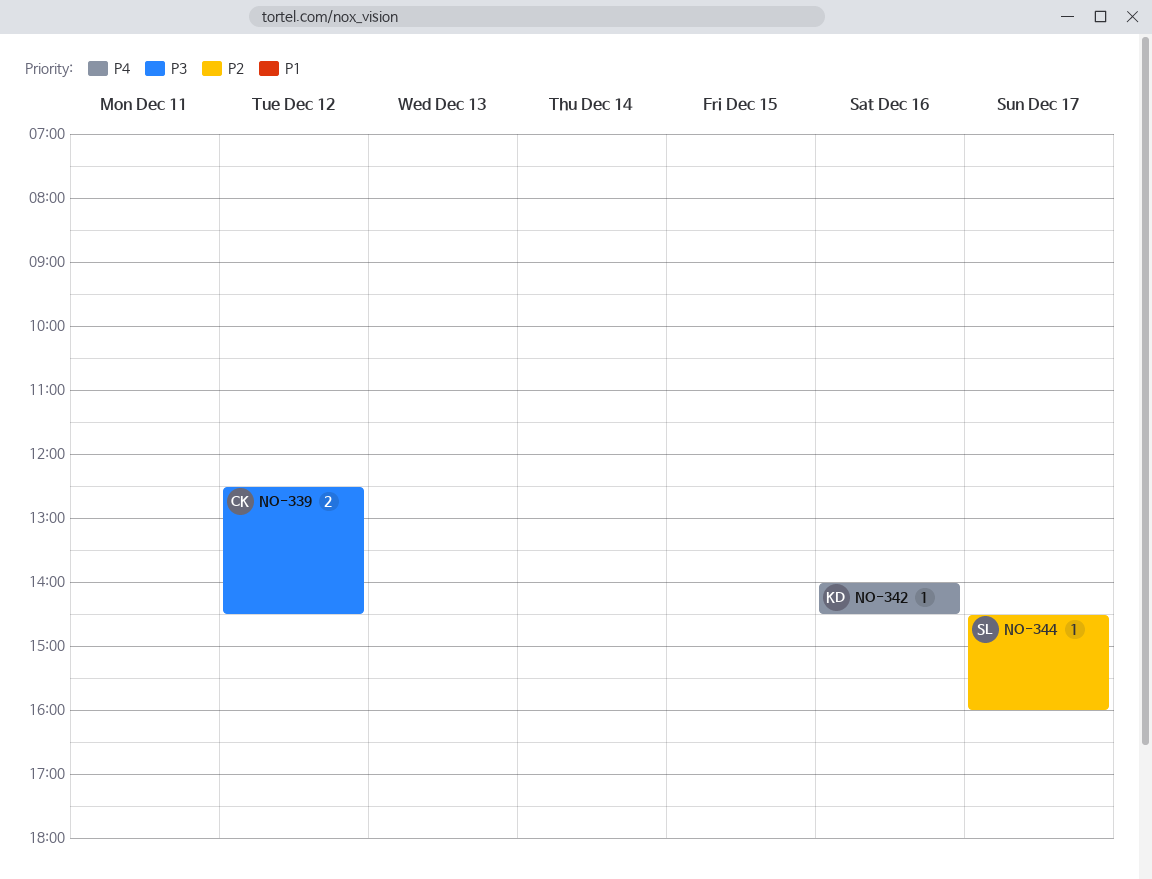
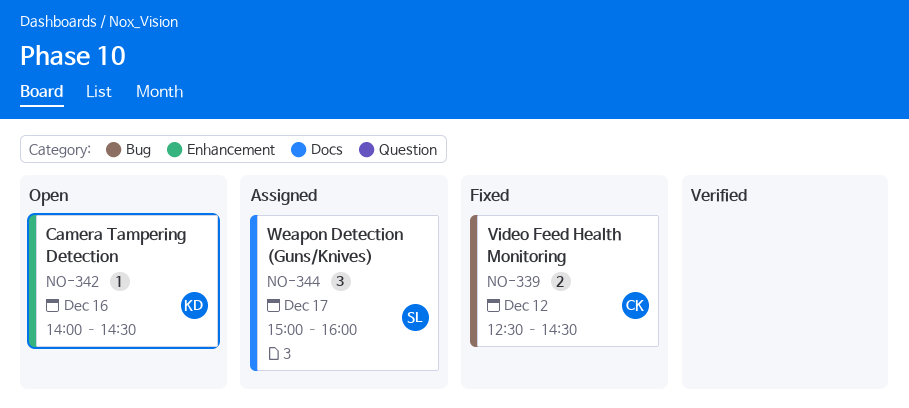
NO-344, estimate: 1 -> 3
NO-344, begins: 14:30 -> 15:00

